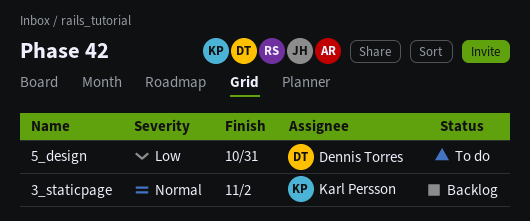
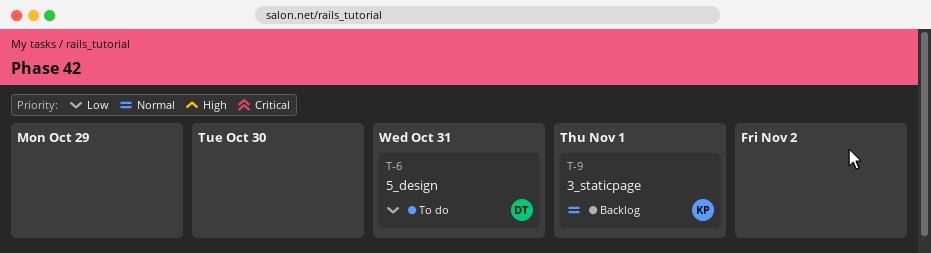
3_staticpage, due: Nov 2 -> Nov 1

